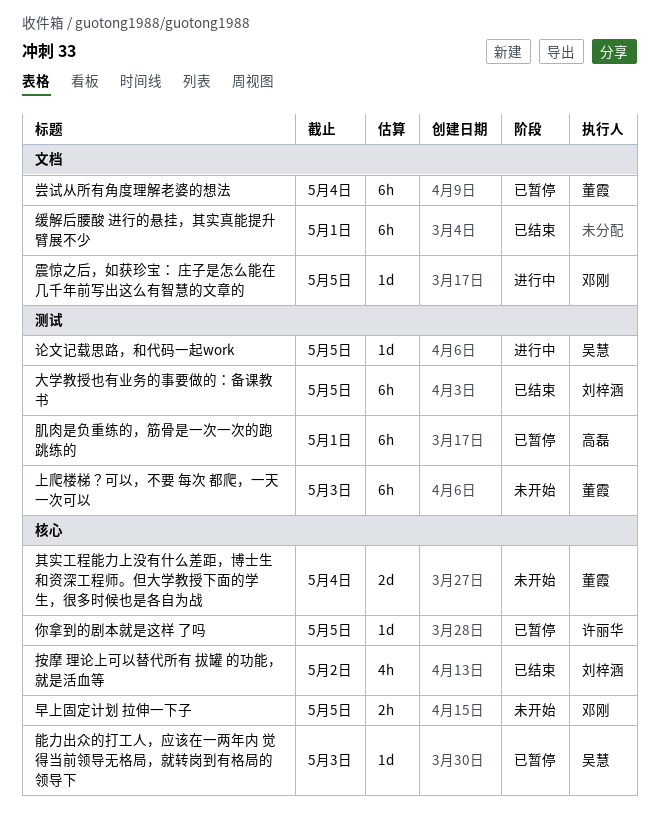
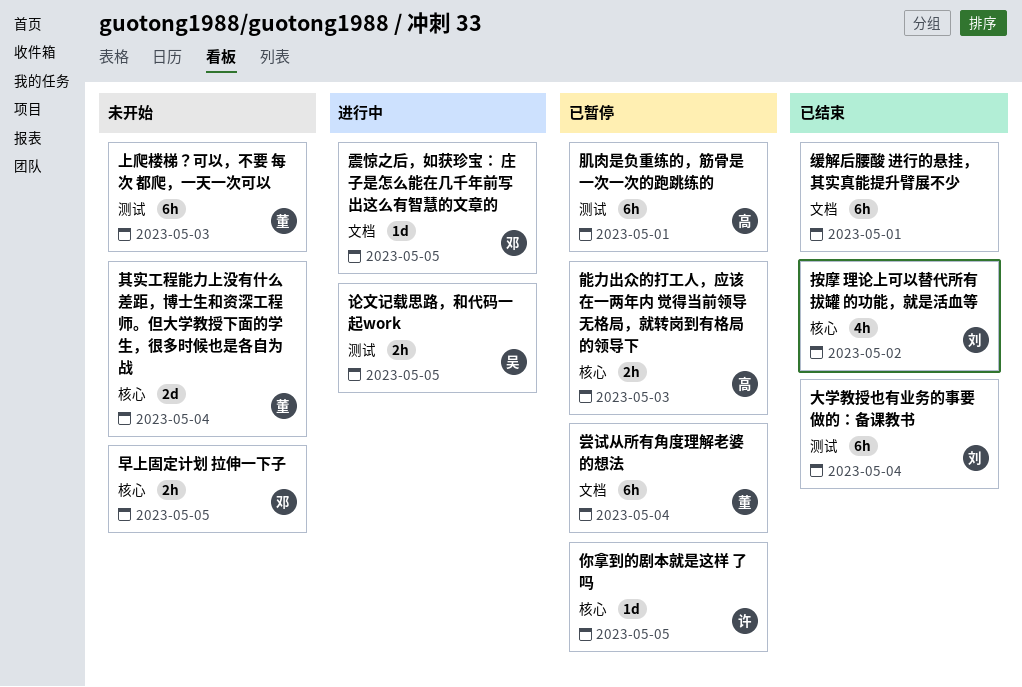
大学教授也有业务的事要做的：备课教书, due: May 5 -> May 4
能力出众的打工人，应该在一两年内 觉得当前领导无格局，就转岗到有格局的领导下, owner: 吴慧 -> 高磊
能力出众的打工人，应该在一两年内 觉得当前领导无格局，就转岗到有格局的领导下, estimate: 1d -> 2h
论文记载思路，和代码一起work, estimate: 1d -> 2h

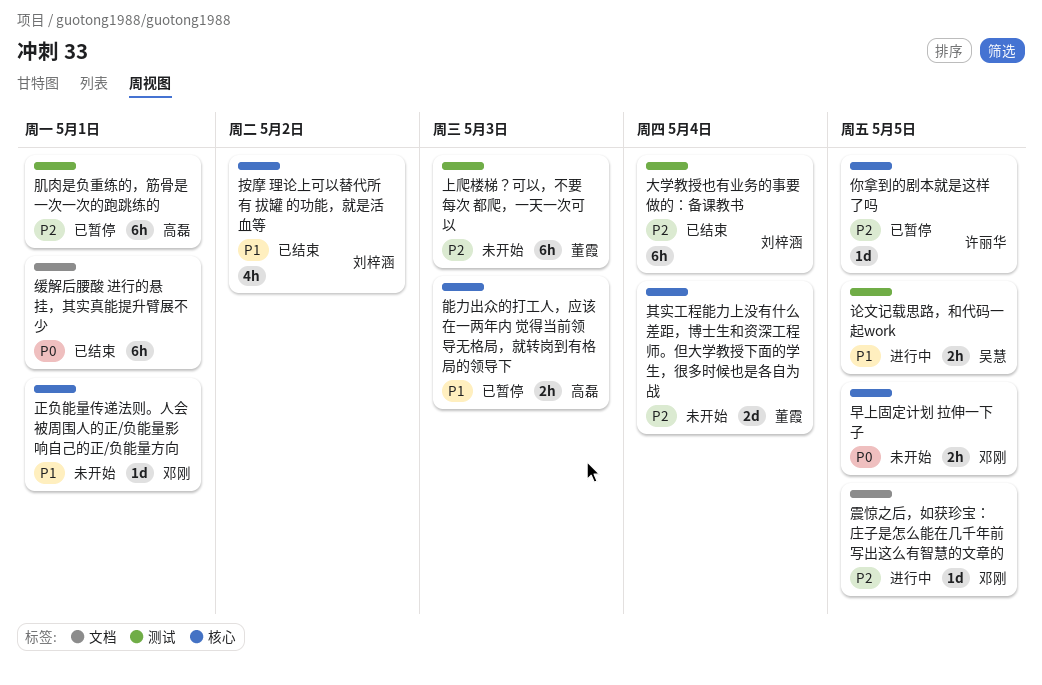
尝试从所有角度理解老婆的想法: present -> none
正负能量传递法则。人会被周围人的正/负能量影响自己的正/负能量方向: none -> present

